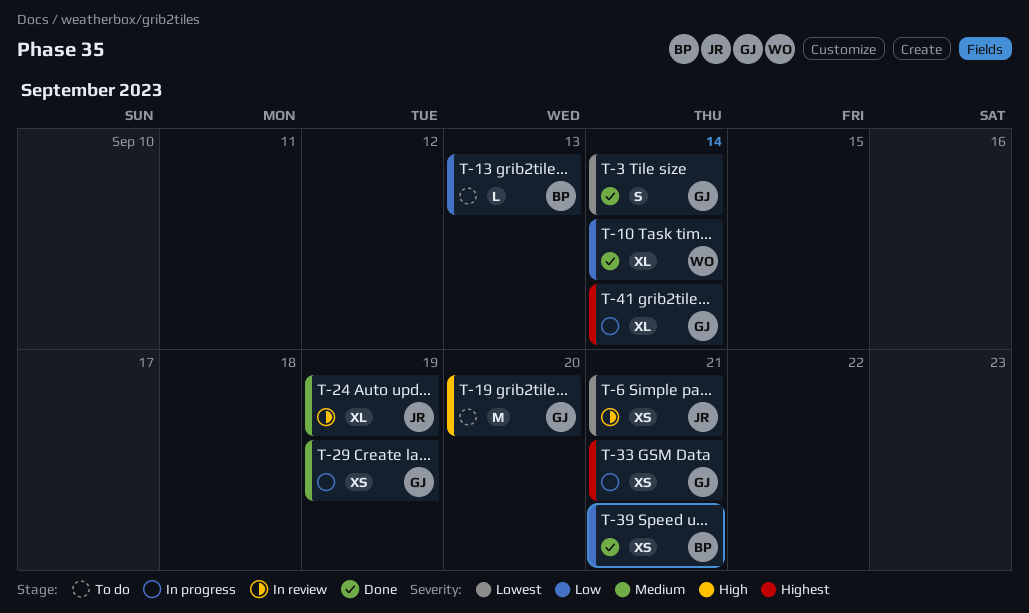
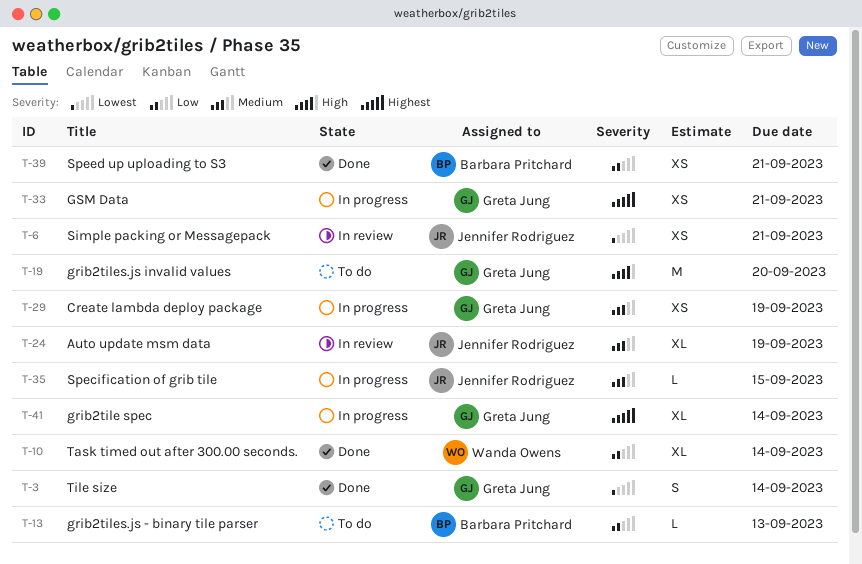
T-35: none -> present

